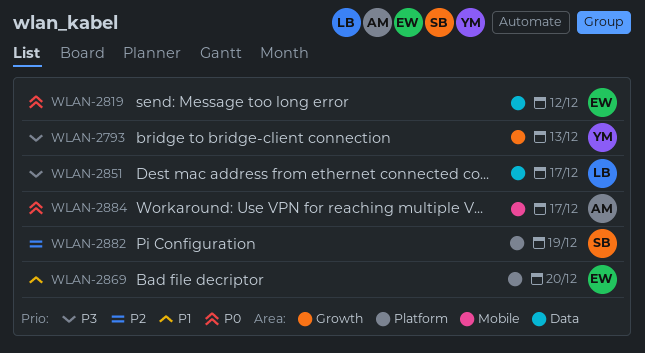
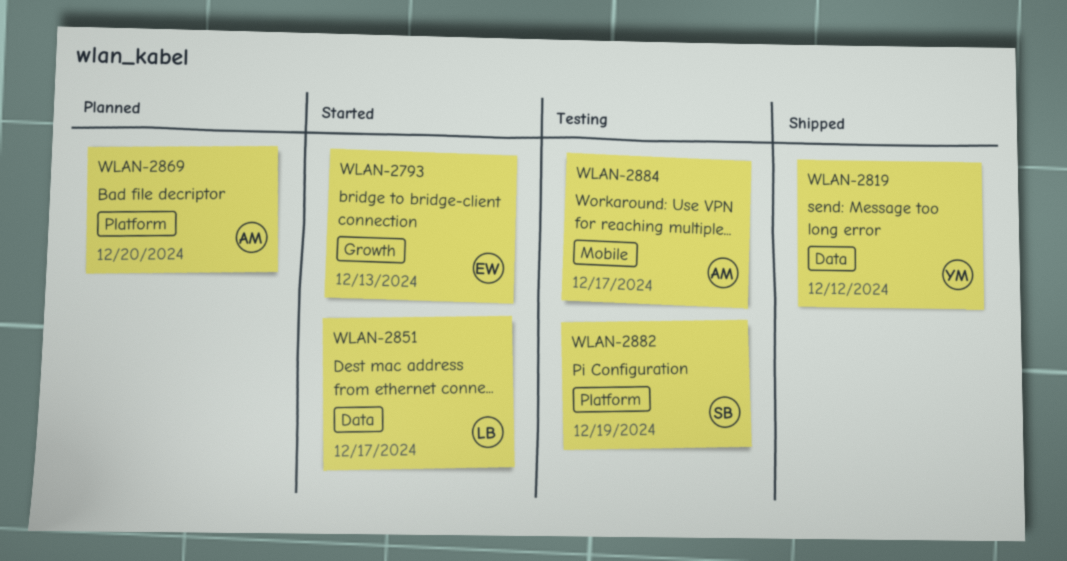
WLAN-2793, owner: YM -> EW
WLAN-2819, owner: EW -> YM
WLAN-2869, owner: EW -> AM

